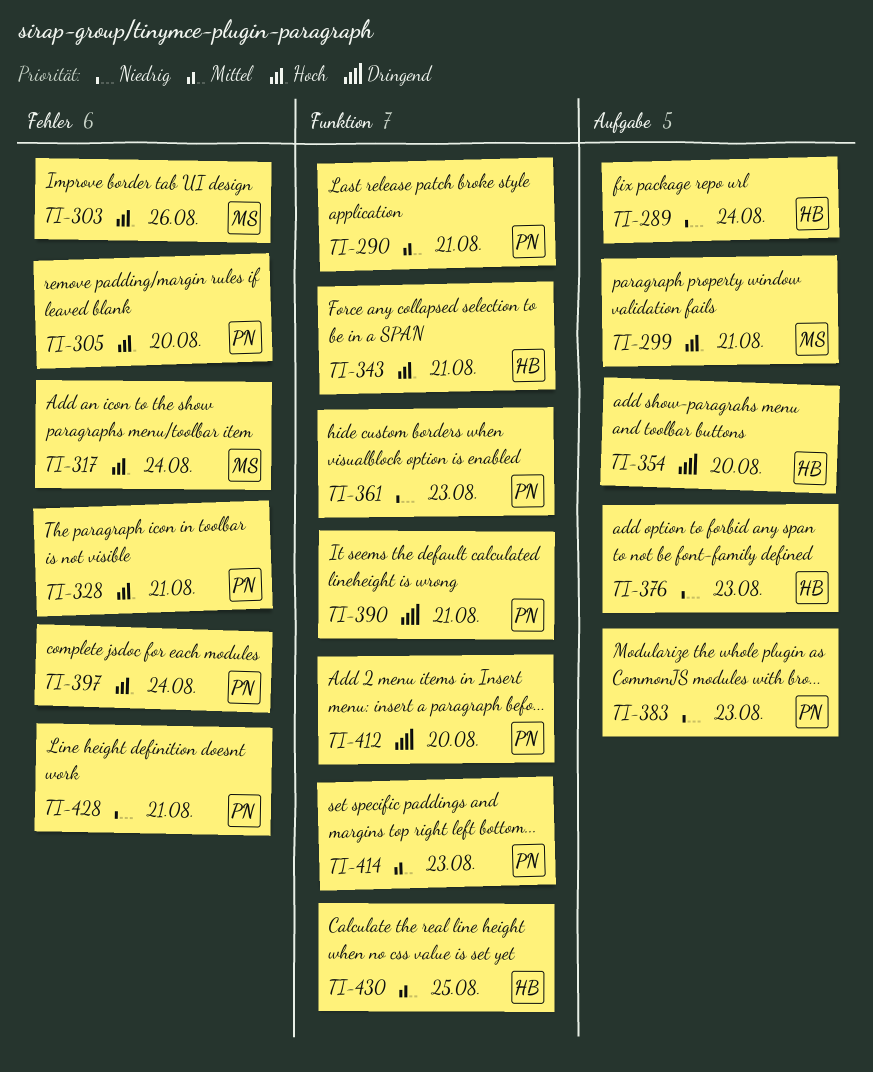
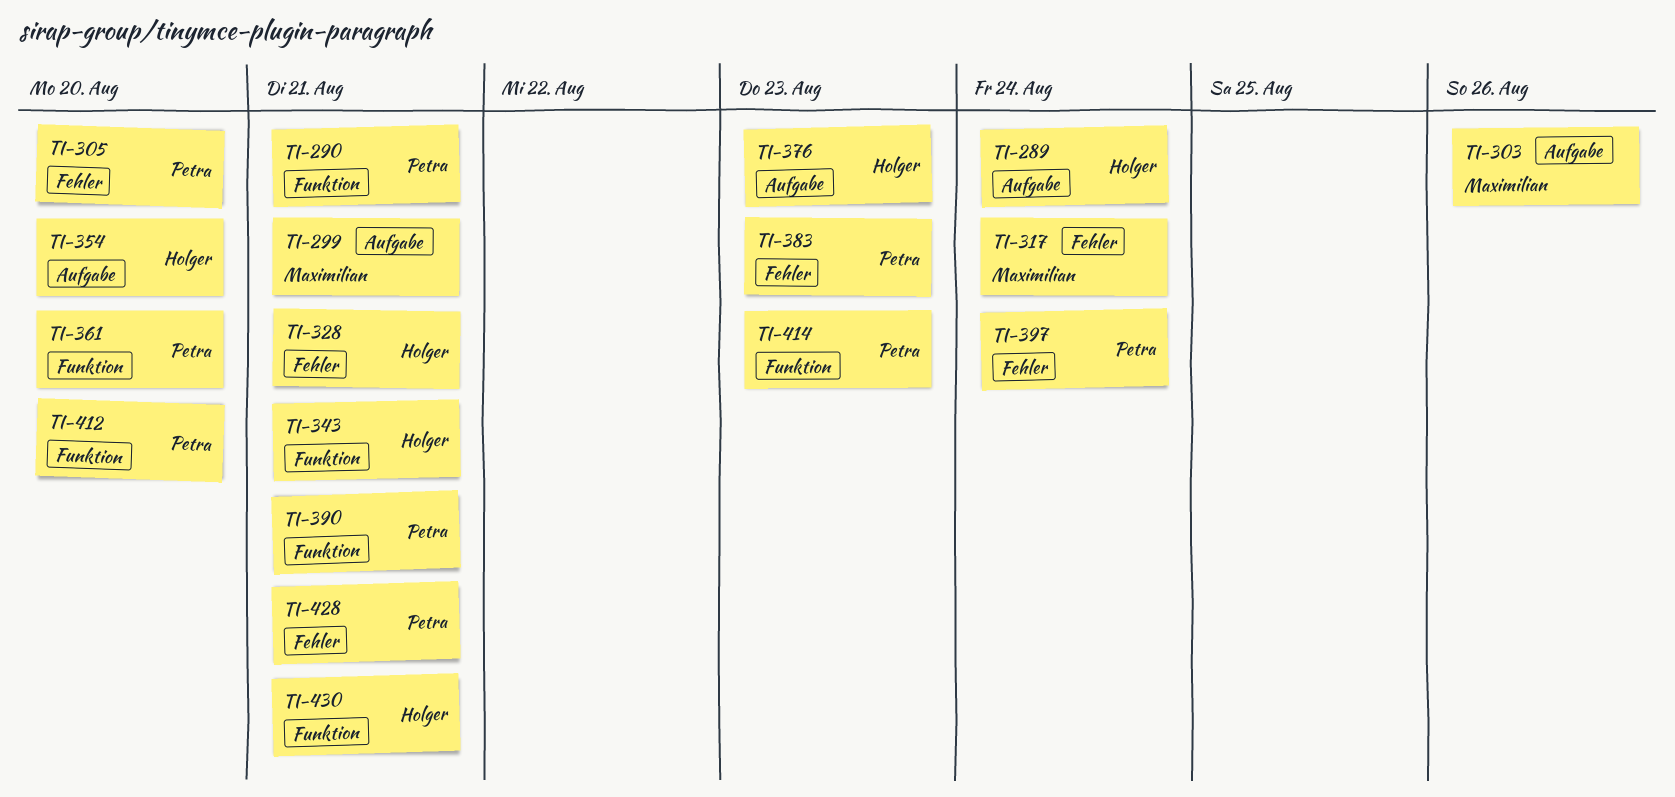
TI-303, label: Fehler -> Aufgabe
TI-328, owner: Petra -> Holger
TI-361, due: Aug 23 -> Aug 20
TI-383, label: Aufgabe -> Fehler
TI-430, due: Aug 25 -> Aug 21

